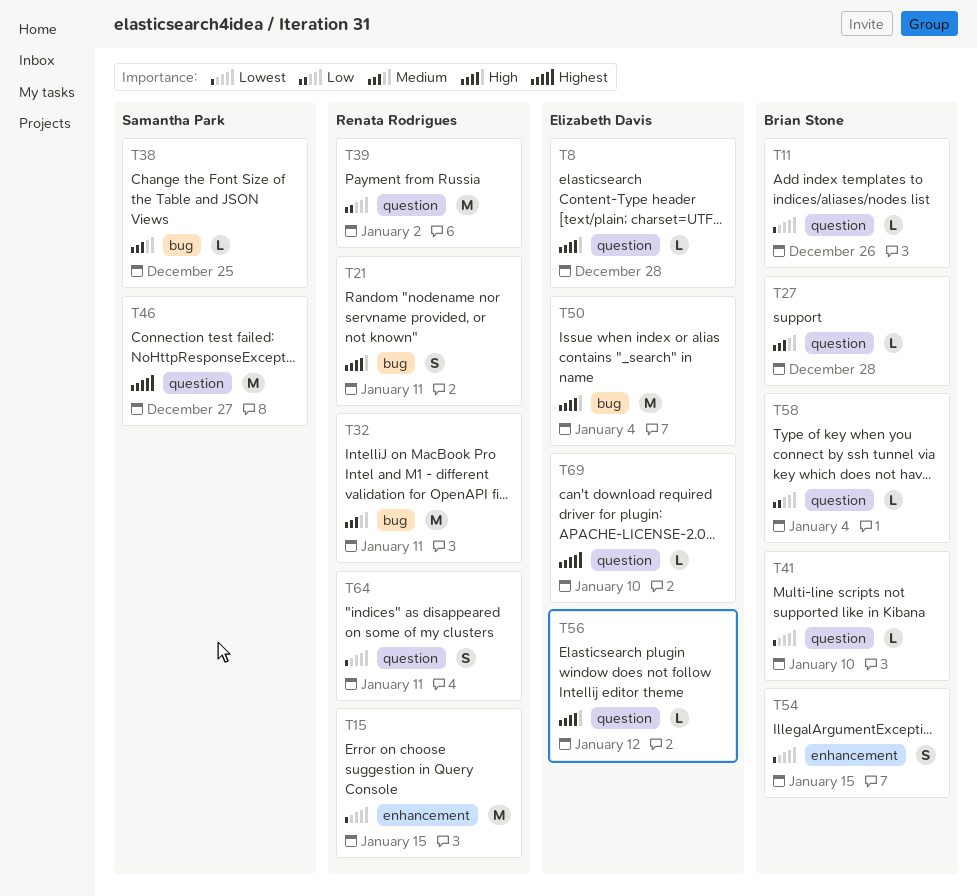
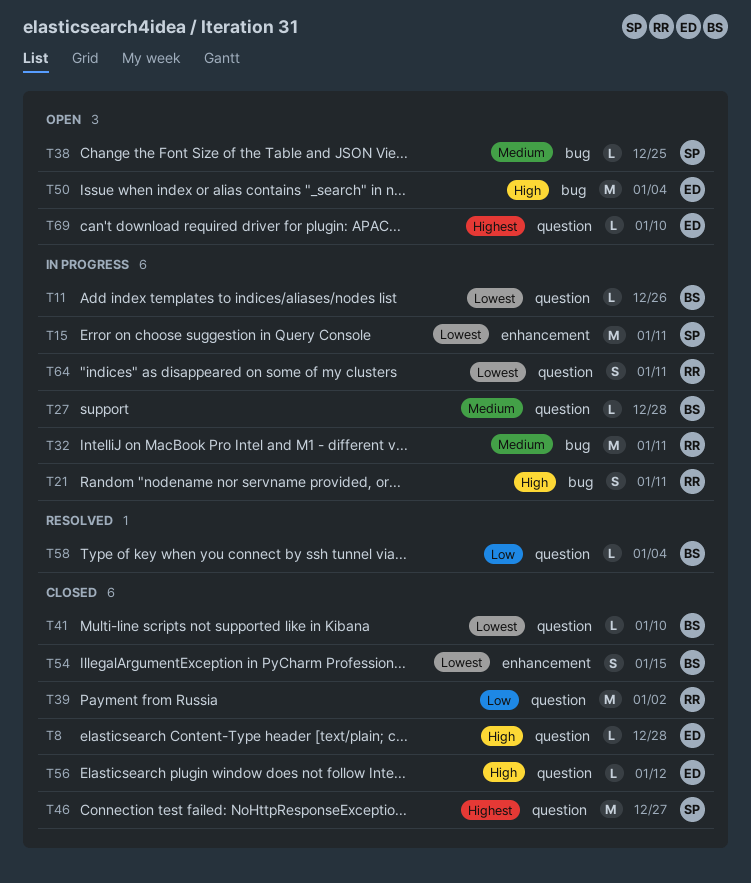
T15, owner: Renata Rodrigues -> Samantha Park
T15, due: Jan 15 -> Jan 11

